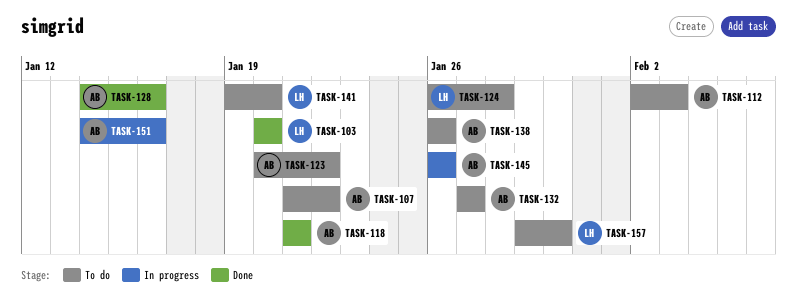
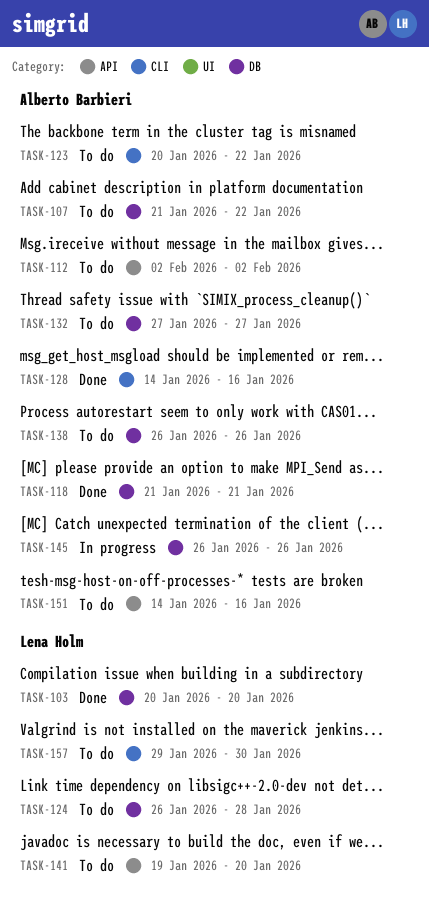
TASK-112, due: Feb 3 -> Feb 2
TASK-151, status: In progress -> To do

